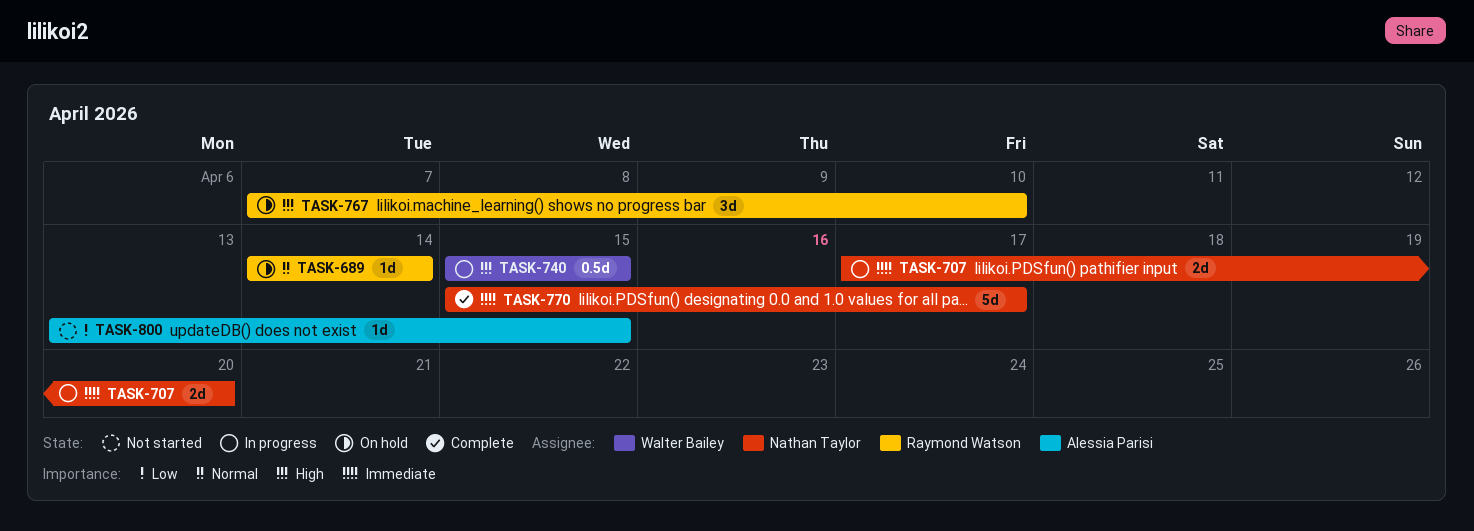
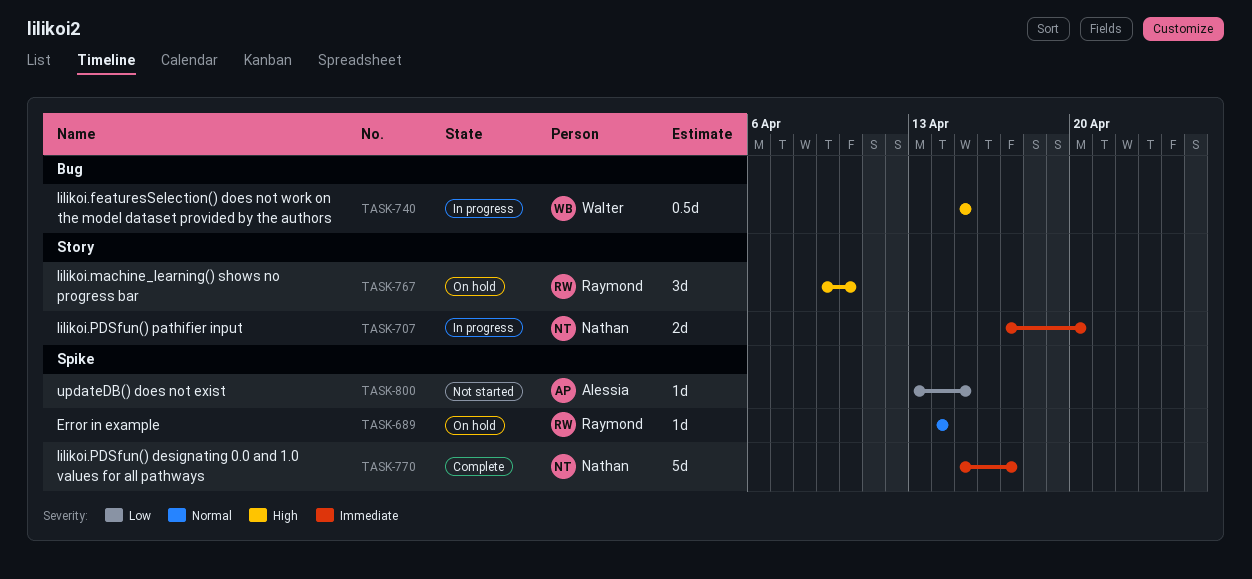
TASK-767, start: Apr 7 -> Apr 9

